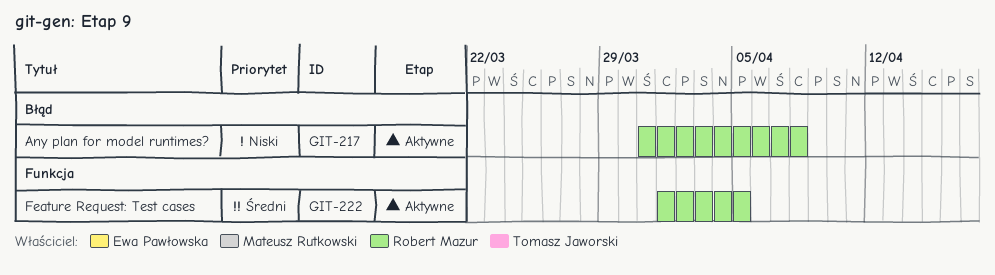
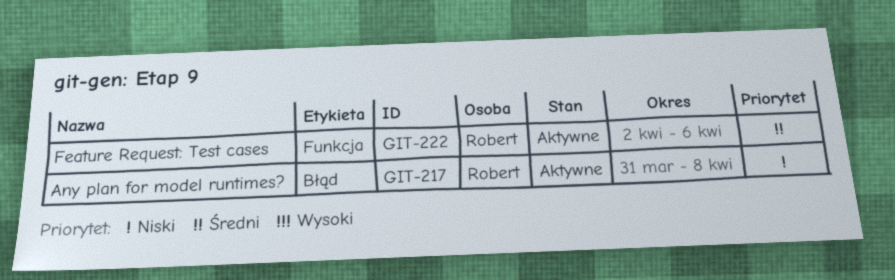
GIT-222, start: Apr 1 -> Apr 2
GIT-222, due: Apr 5 -> Apr 6

